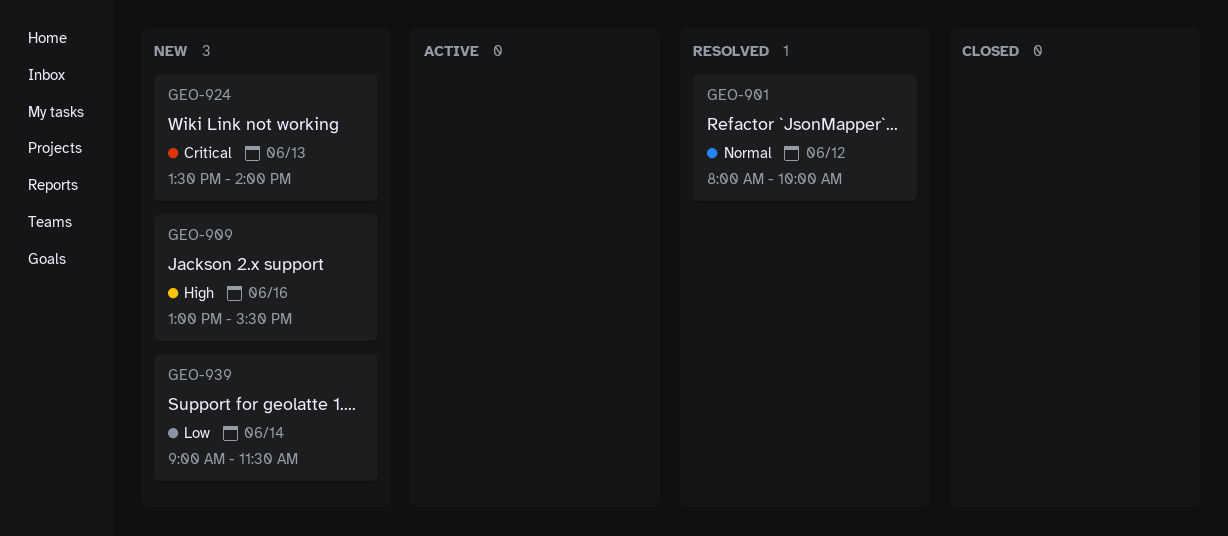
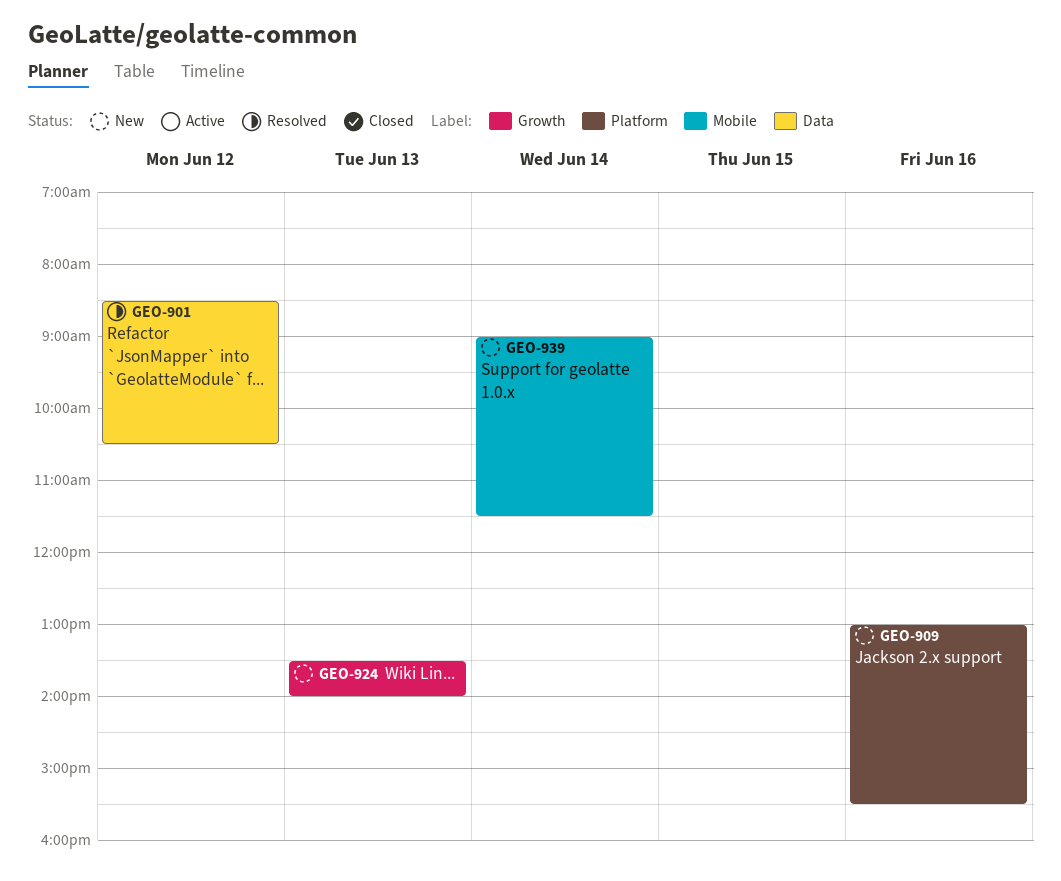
GEO-901, begins: 08:00 -> 08:30
GEO-901, ends: 10:00 -> 10:30

